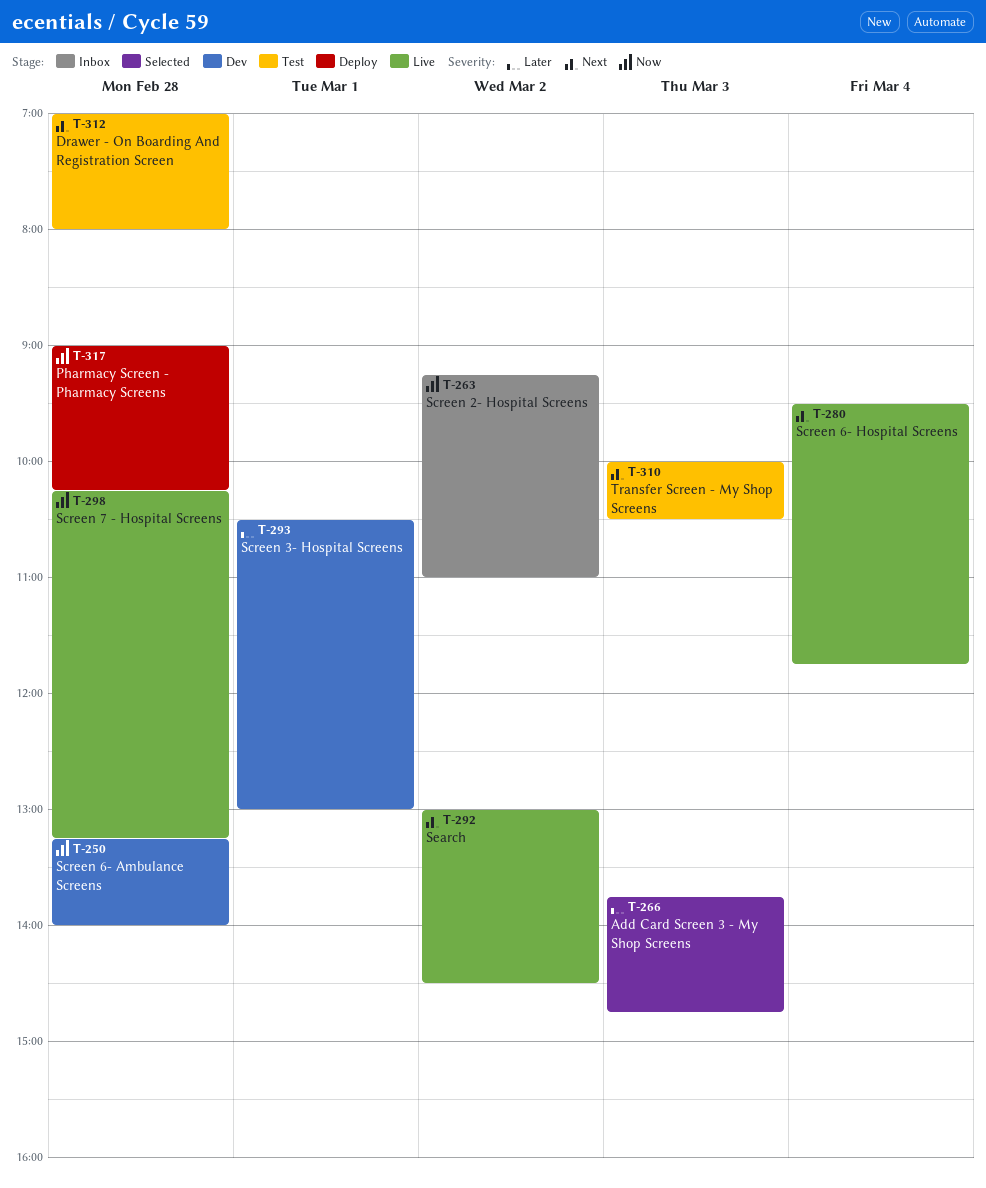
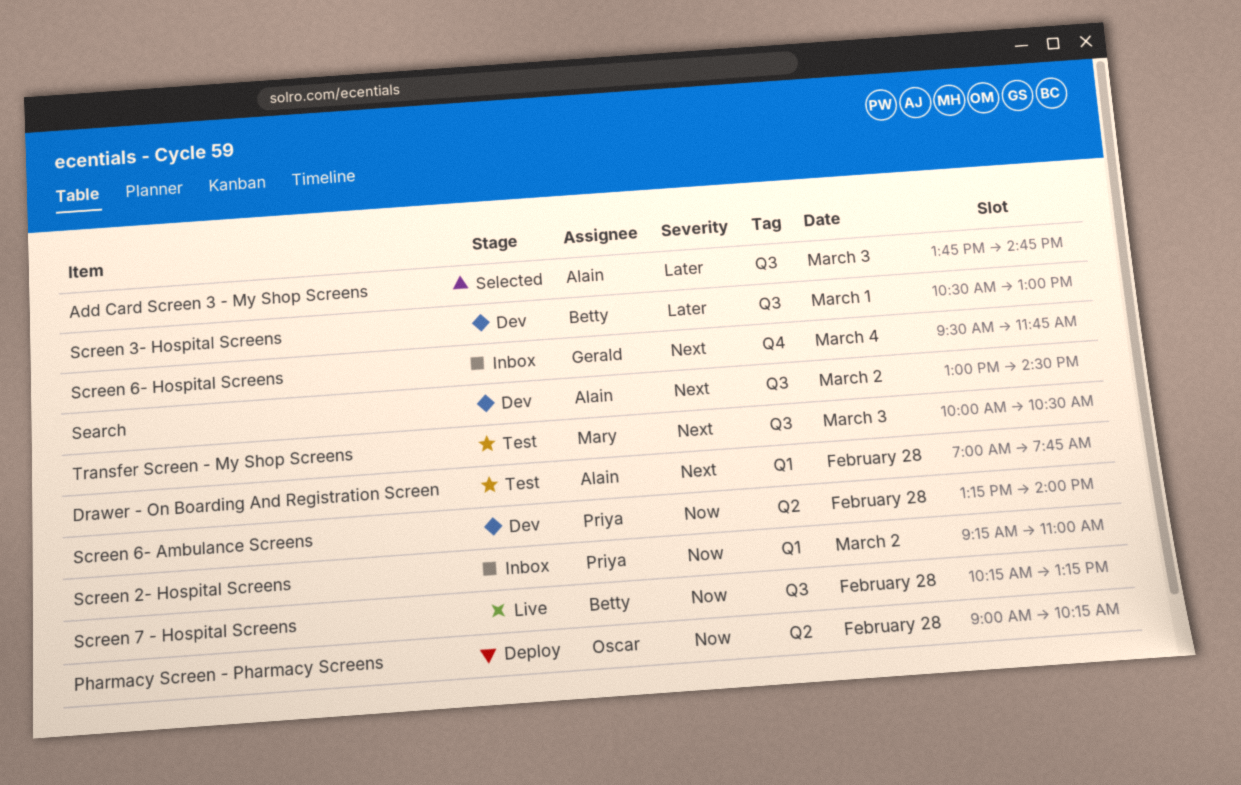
Drawer - On Boarding And Registration Screen, ends: 08:00 -> 07:45
Screen 6- Hospital Screens, status: Live -> Inbox
Search, status: Live -> Dev

